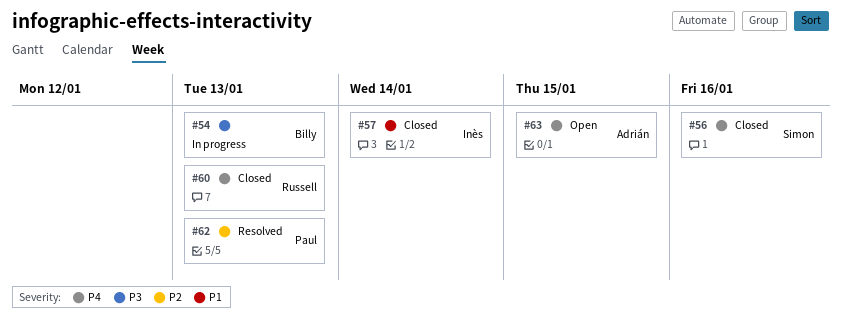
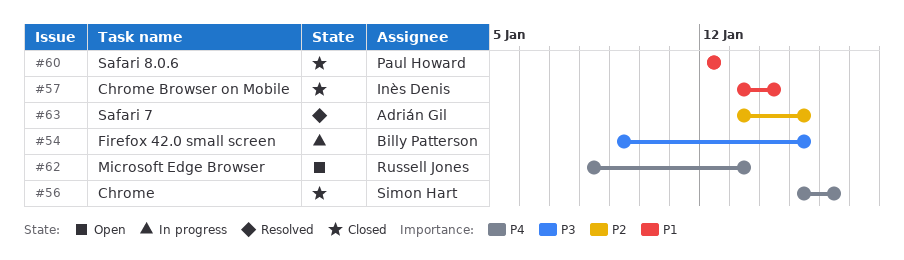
#54, due: Jan 13 -> Jan 15
#60, owner: Russell Jones -> Paul Howard
#60, priority: P4 -> P1
#60, due: Jan 13 -> Jan 12
#62, status: Resolved -> Open
#62, owner: Paul Howard -> Russell Jones
#62, priority: P2 -> P4
#63, status: Open -> Resolved
#63, priority: P4 -> P2

